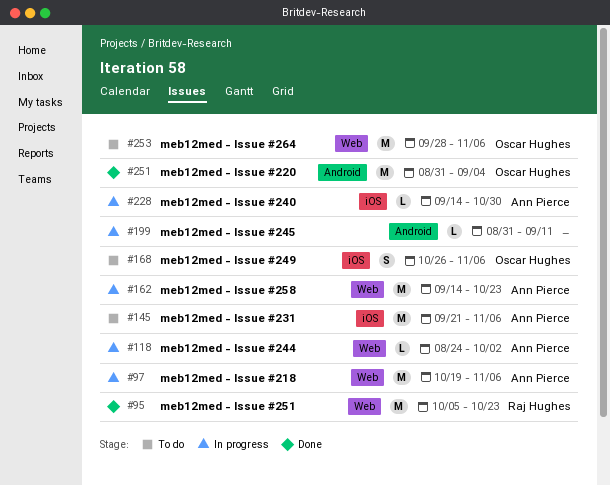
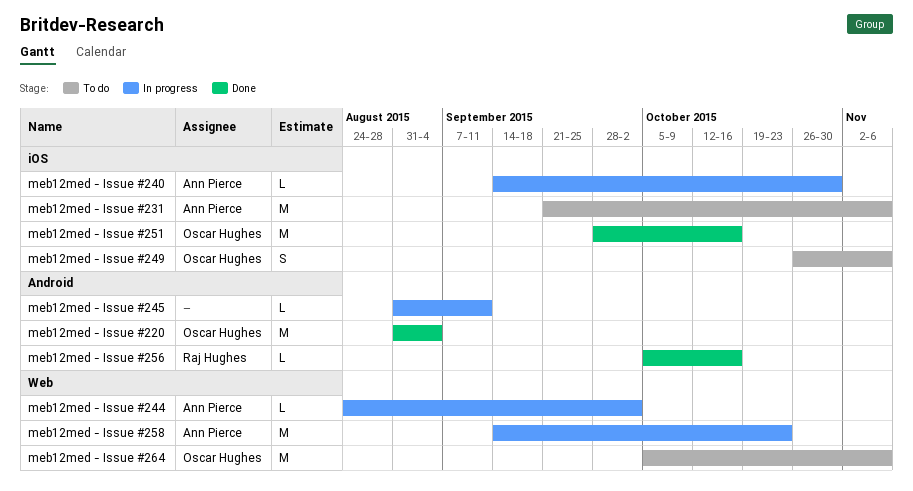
meb12med - Issue #218: present -> none
meb12med - Issue #251, owner: Raj Hughes -> Oscar Hughes
meb12med - Issue #251, label: Web -> iOS
meb12med - Issue #251, start: Oct 5 -> Sep 28
meb12med - Issue #251, due: Oct 23 -> Oct 16
meb12med - Issue #256: none -> present
meb12med - Issue #264, start: Sep 28 -> Oct 5

